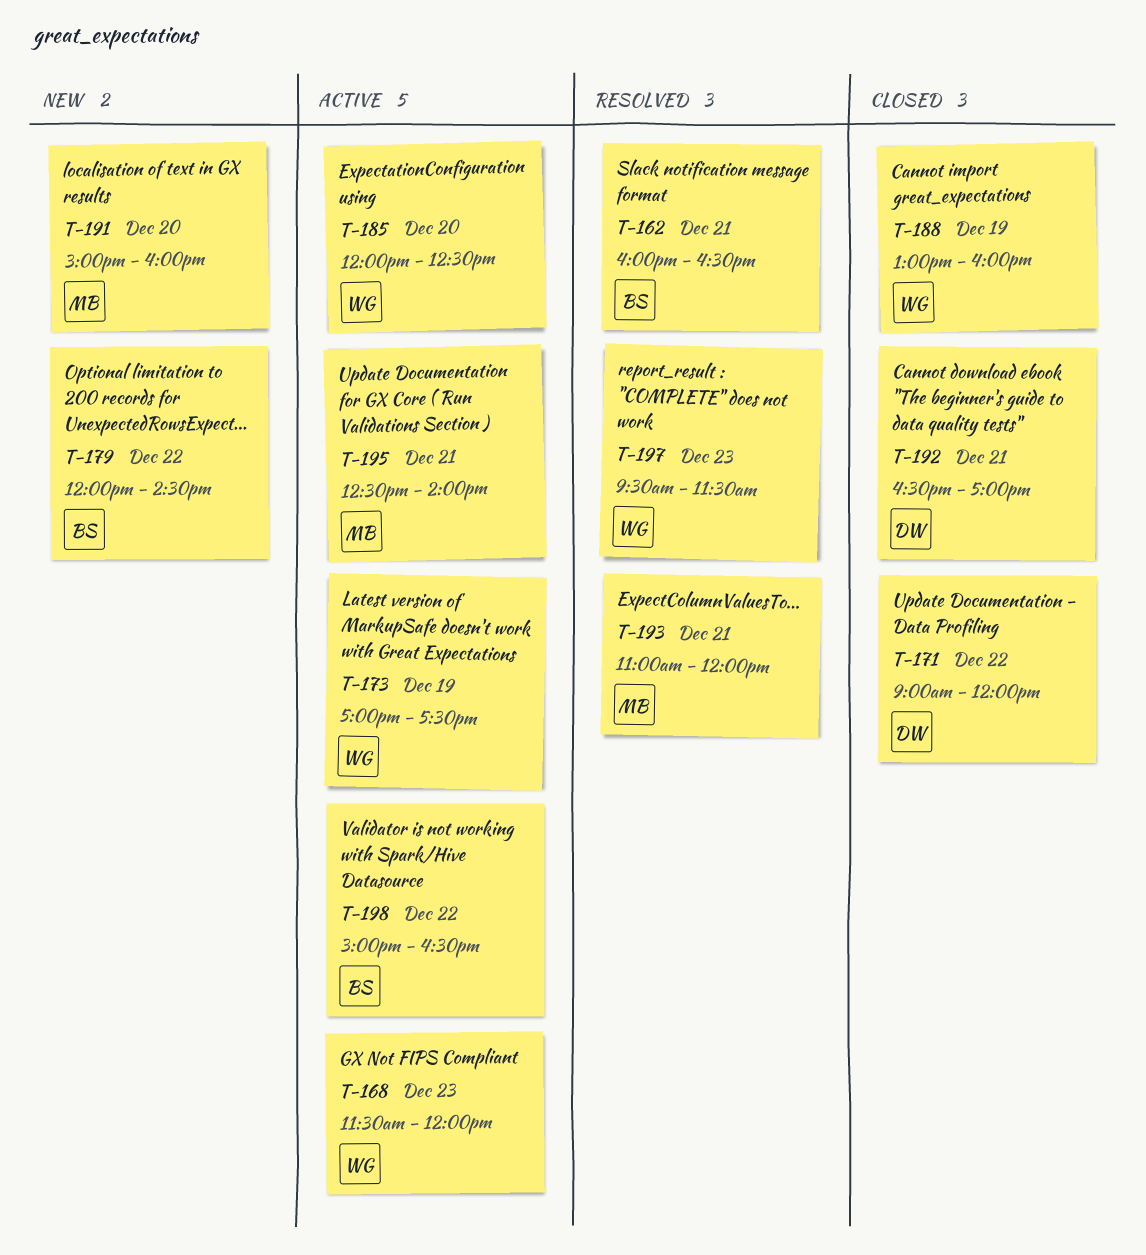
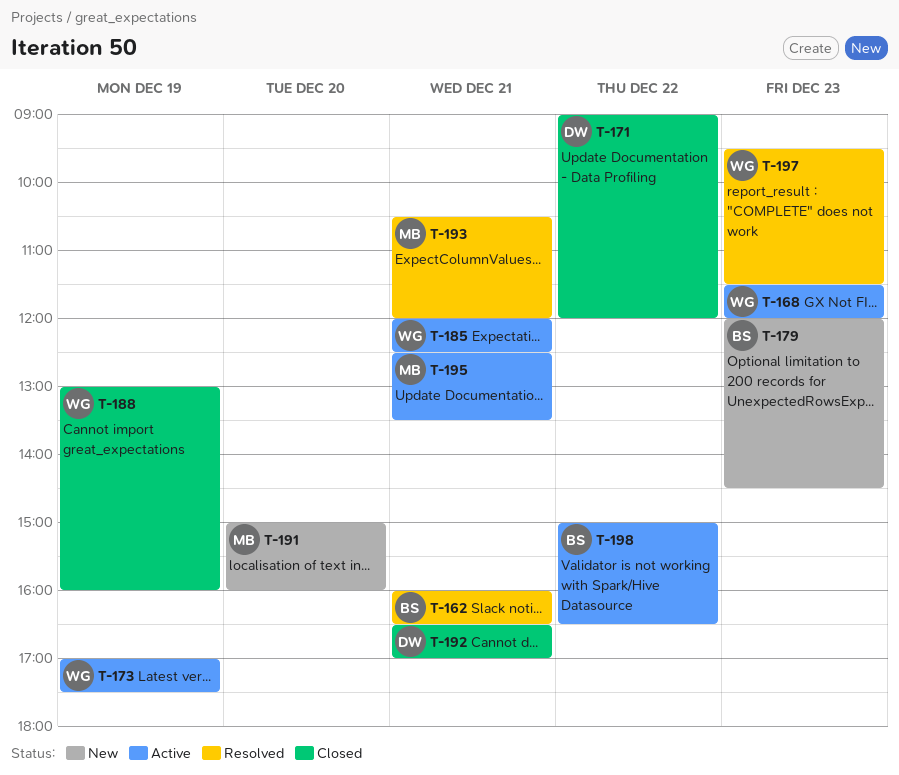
T-179, day: Dec 22 -> Dec 23
T-185, day: Dec 20 -> Dec 21
T-193, begins: 11:00 -> 10:30
T-195, ends: 14:00 -> 13:30

